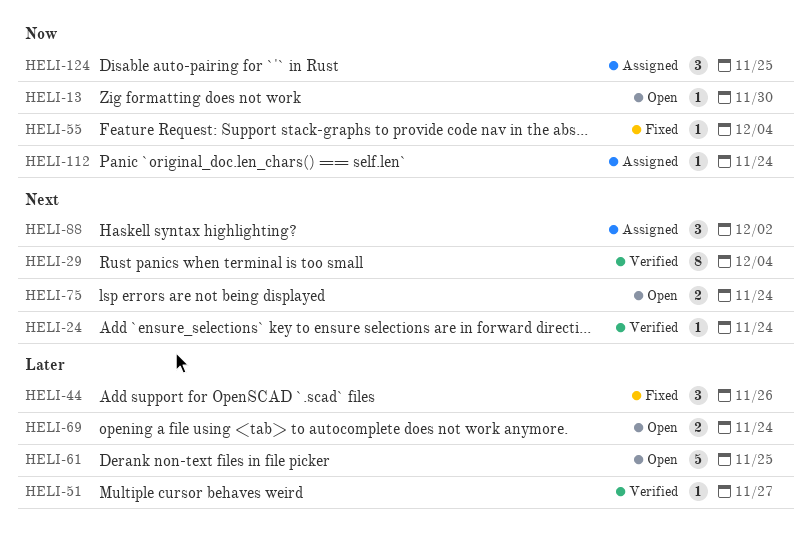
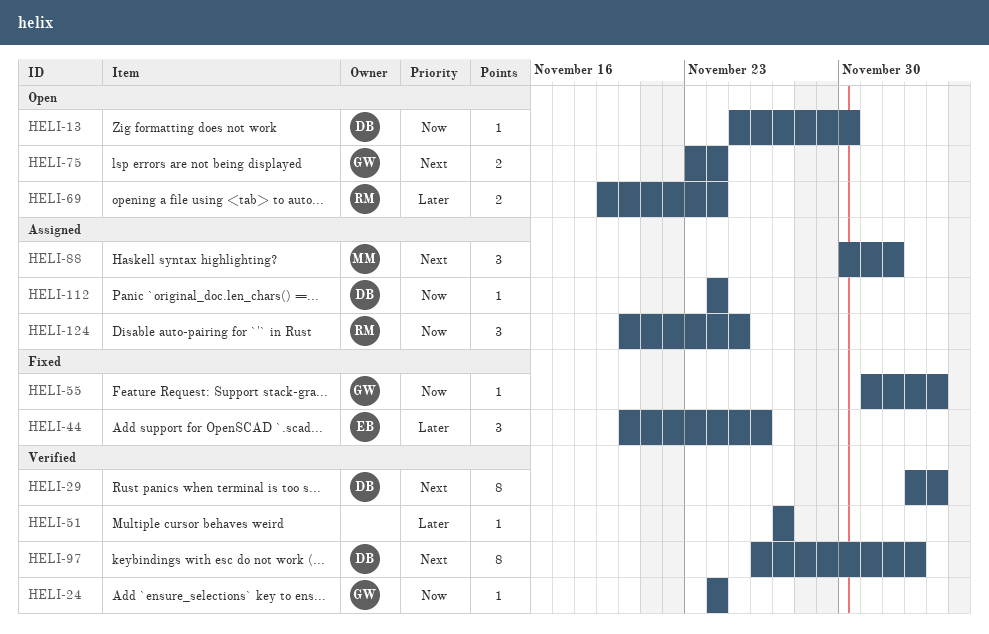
HELI-24, priority: Next -> Now
HELI-61: present -> none
HELI-97: none -> present

